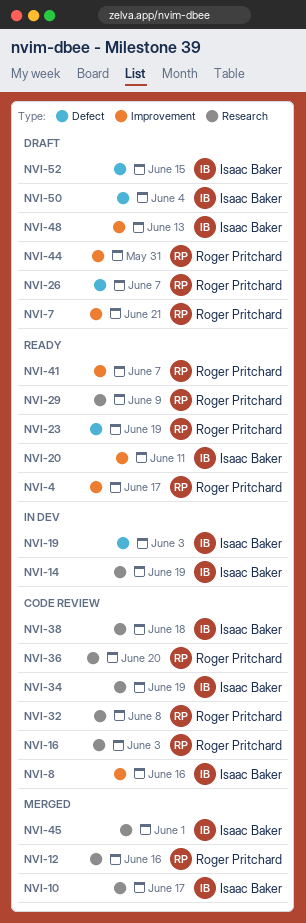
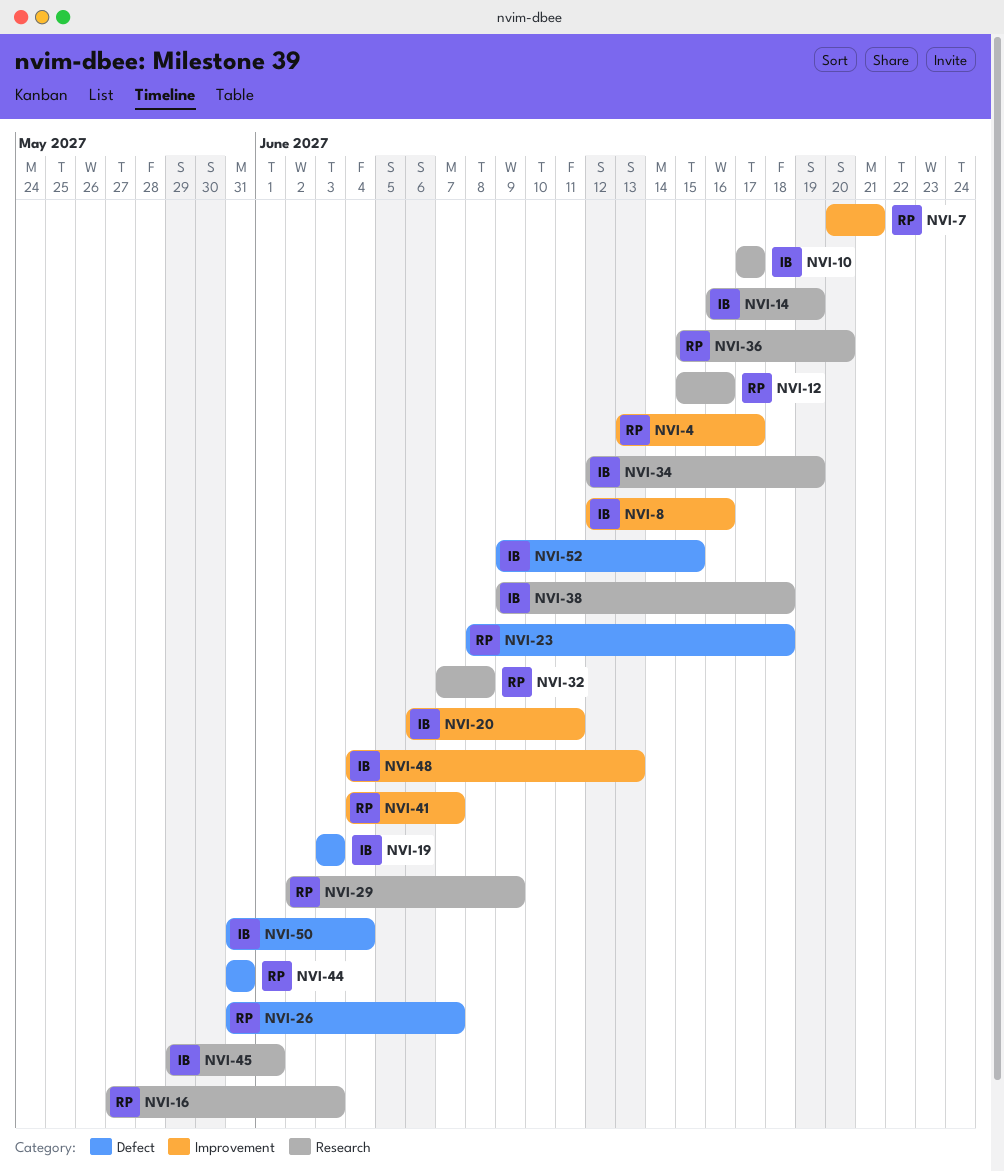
NVI-23, due: Jun 19 -> Jun 18
NVI-44, label: Improvement -> Defect

